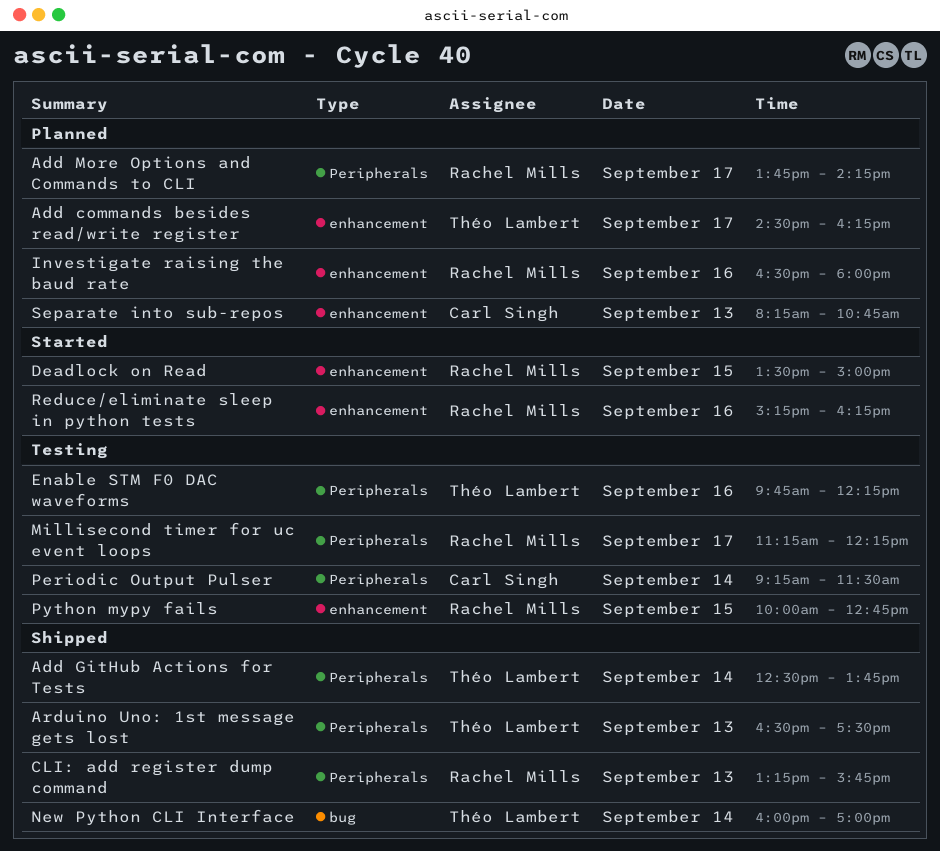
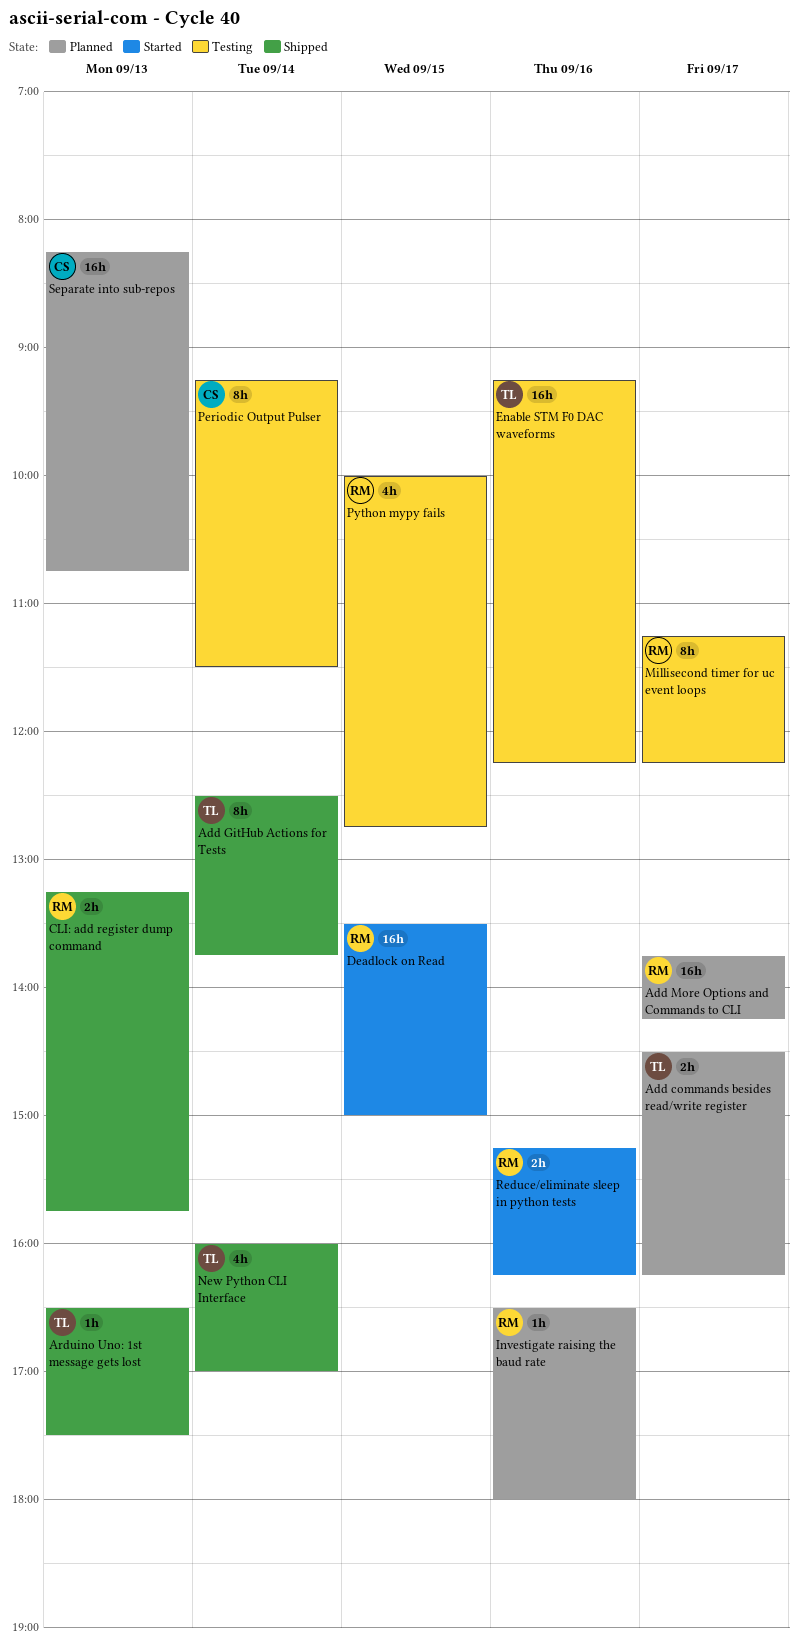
Enable STM F0 DAC waveforms, begins: 09:45 -> 09:15

